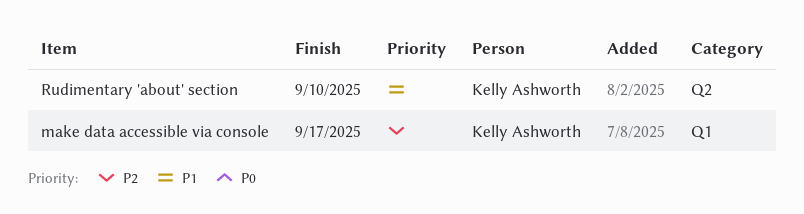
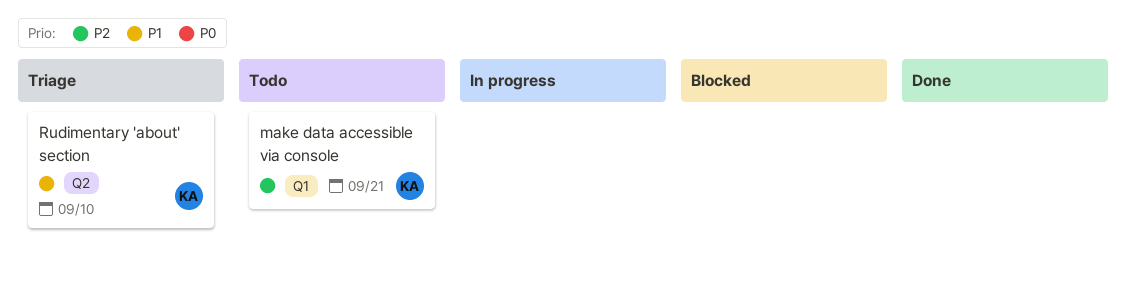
make data accessible via console, due: Sep 17 -> Sep 21

